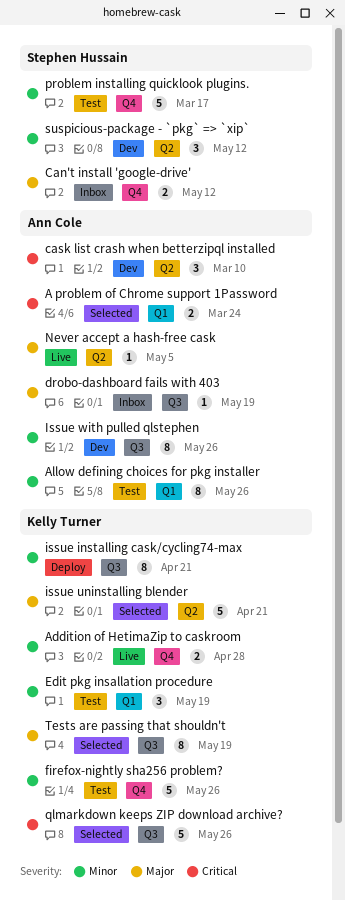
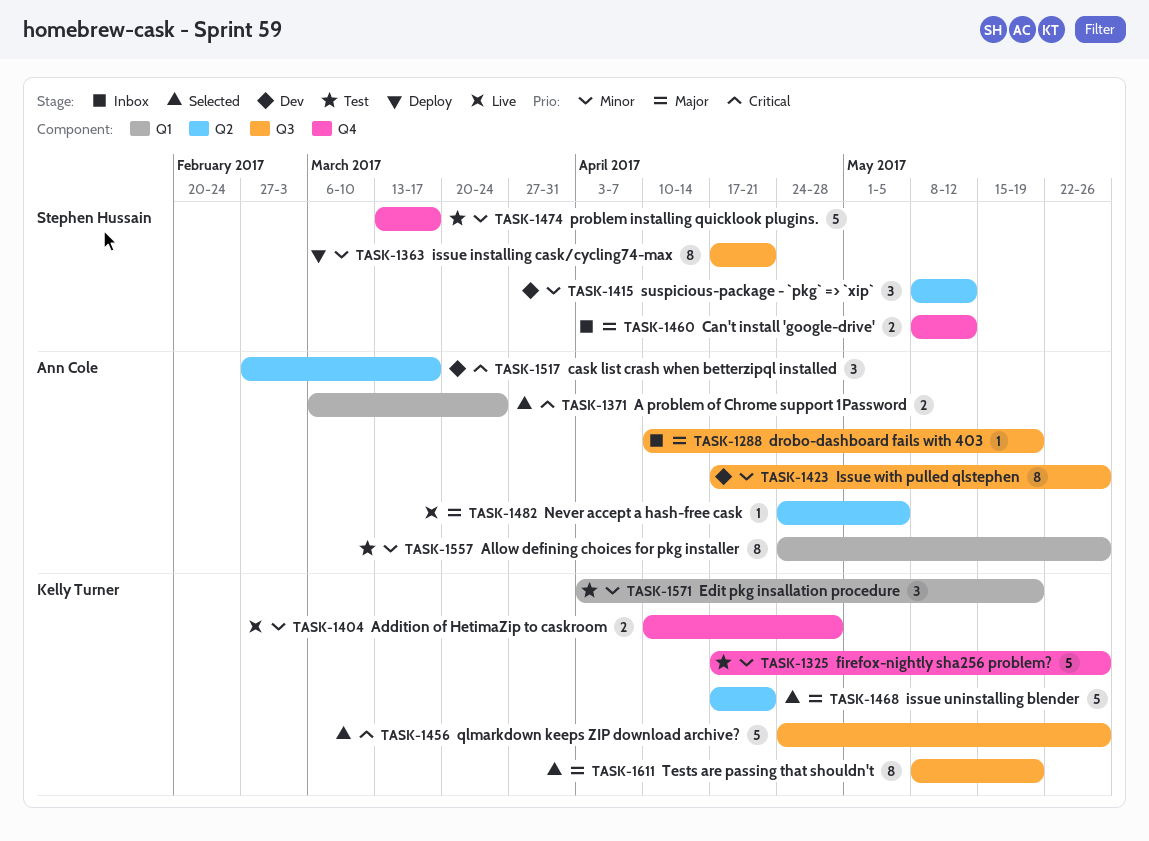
cask list crash when betterzipql installed, due: Mar 10 -> Mar 17
issue installing cask/cycling74-max, owner: Kelly Turner -> Stephen Hussain

